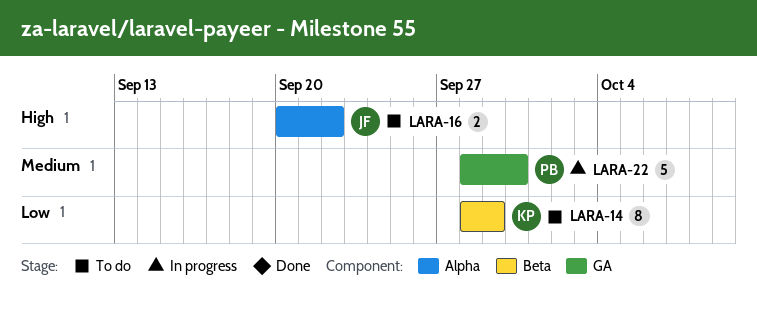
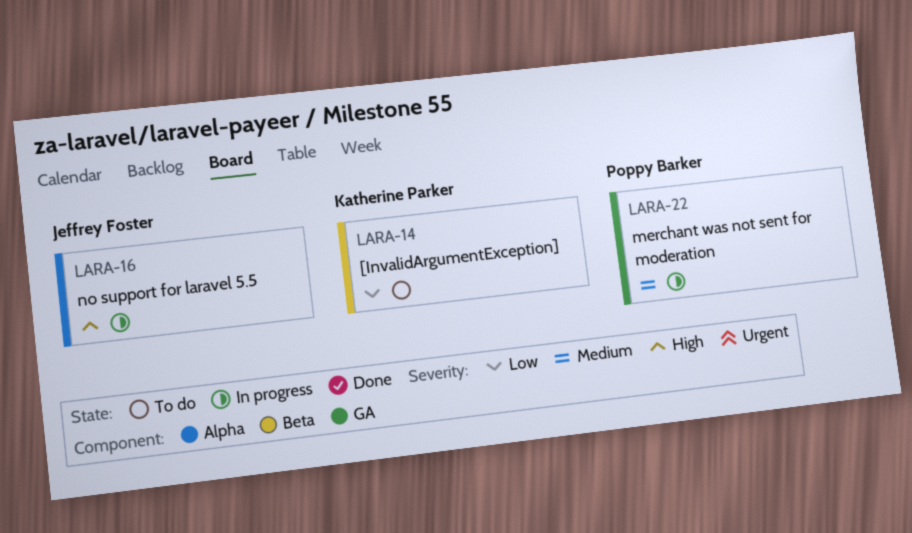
LARA-16, status: To do -> In progress

